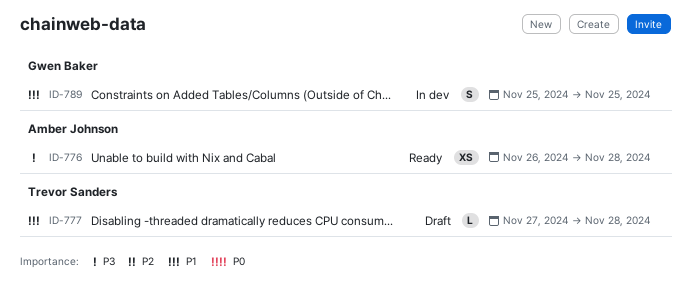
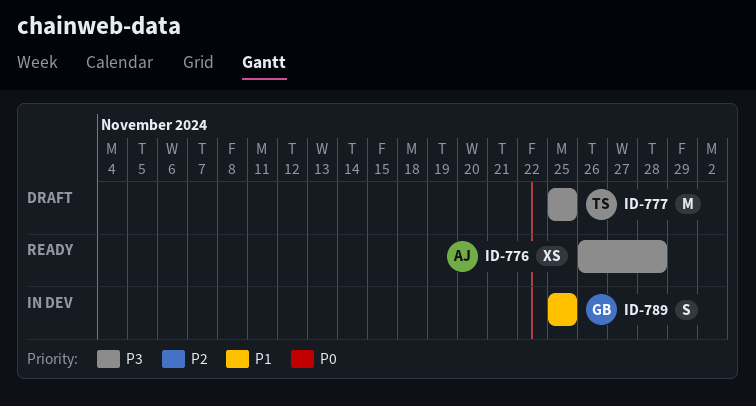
ID-777, priority: P1 -> P3
ID-777, estimate: L -> M
ID-777, start: Nov 27 -> Nov 25
ID-777, due: Nov 28 -> Nov 25

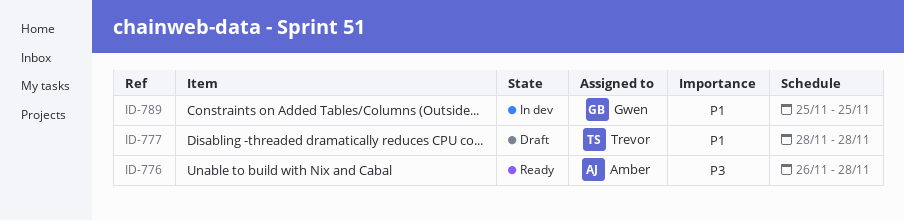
ID-777, priority: P3 -> P1
ID-777, start: Nov 25 -> Nov 28
ID-777, due: Nov 25 -> Nov 28

